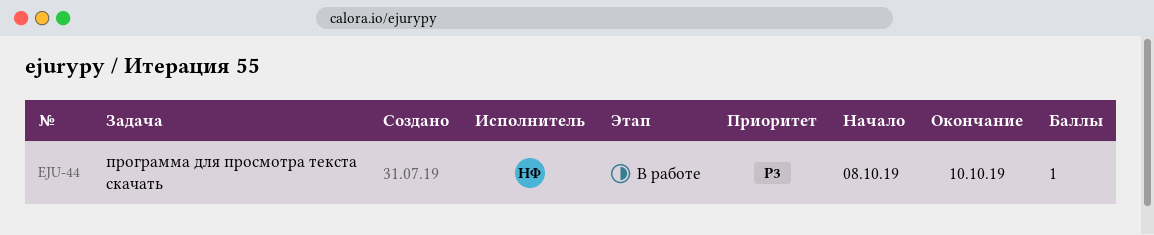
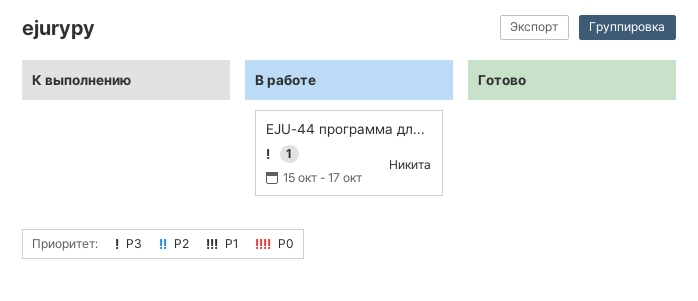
EJU-44, start: Oct 8 -> Oct 15
EJU-44, due: Oct 10 -> Oct 17

